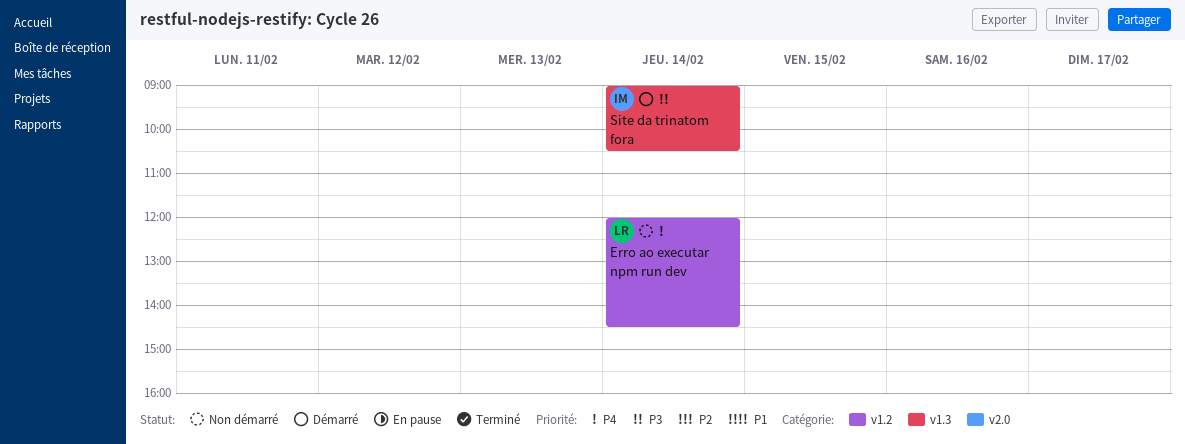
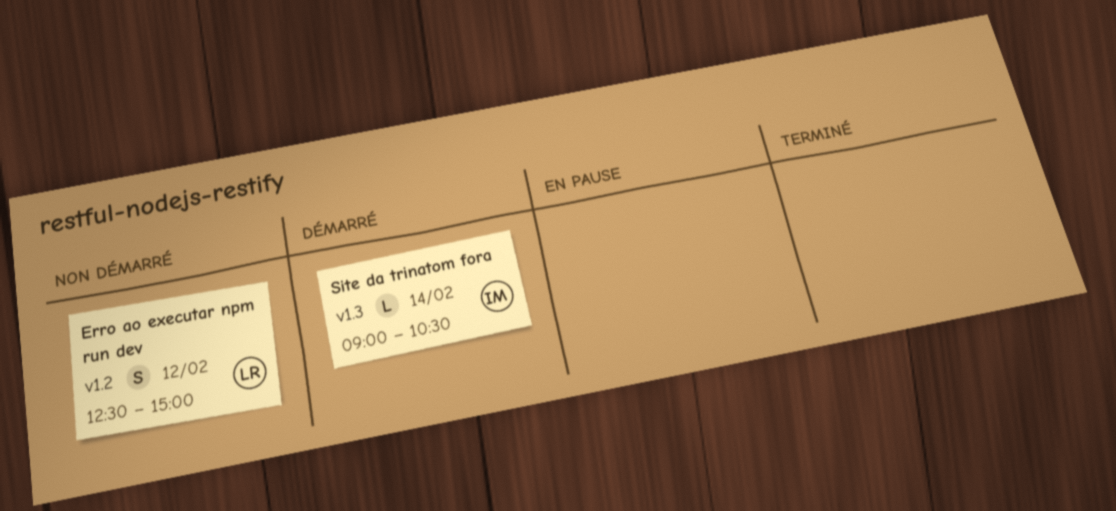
Erro ao executar npm run dev, day: Feb 14 -> Feb 12
Erro ao executar npm run dev, begins: 12:00 -> 12:30
Erro ao executar npm run dev, ends: 14:30 -> 15:00

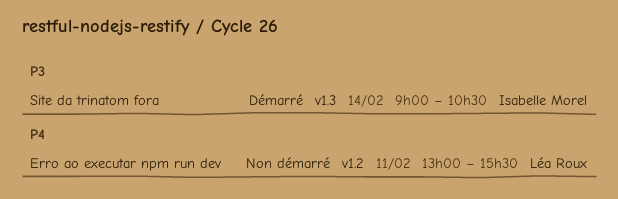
Erro ao executar npm run dev, day: Feb 12 -> Feb 11
Erro ao executar npm run dev, begins: 12:30 -> 13:00
Erro ao executar npm run dev, ends: 15:00 -> 15:30

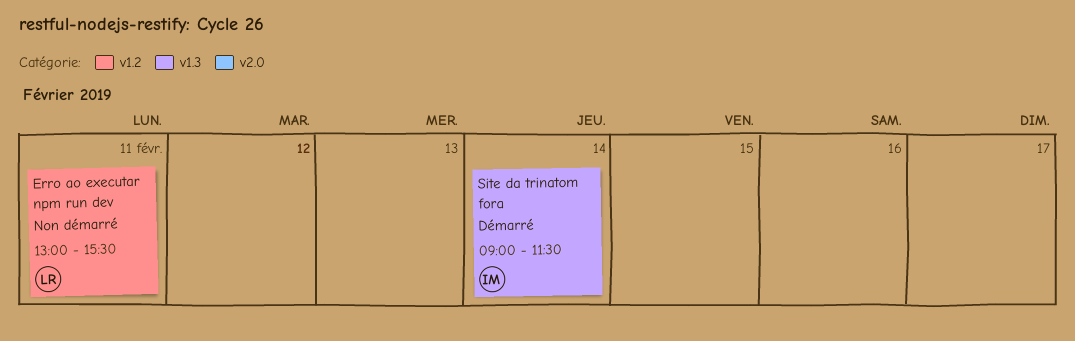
Site da trinatom fora, ends: 10:30 -> 11:30

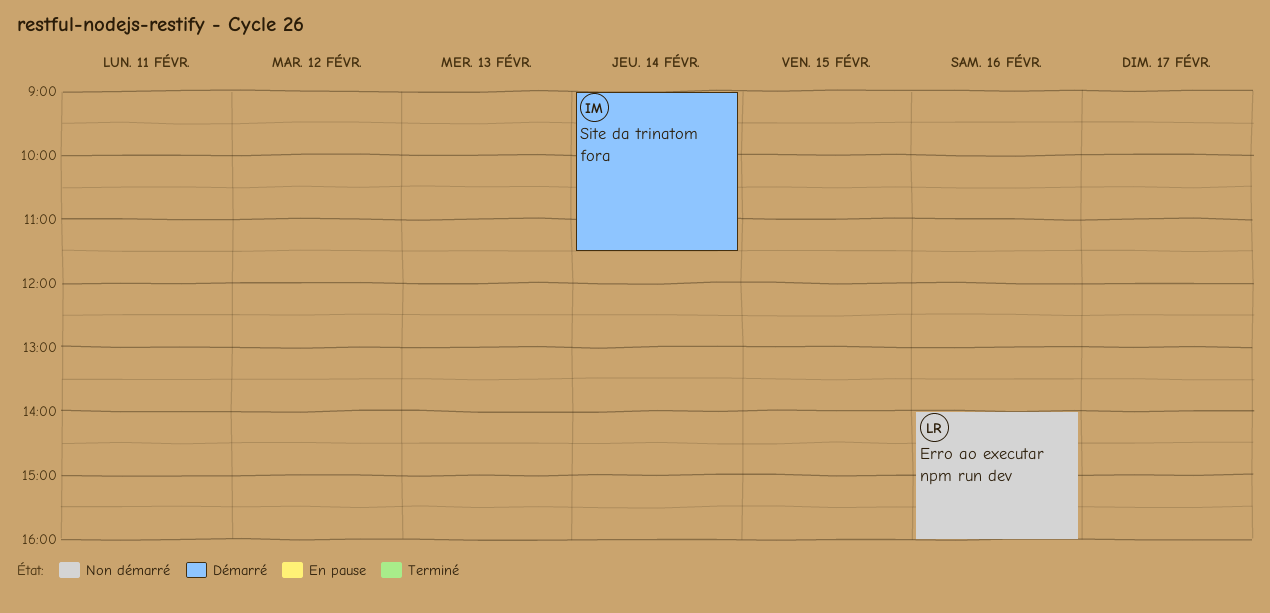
Erro ao executar npm run dev, day: Feb 11 -> Feb 16
Erro ao executar npm run dev, begins: 13:00 -> 14:00
Erro ao executar npm run dev, ends: 15:30 -> 16:00

